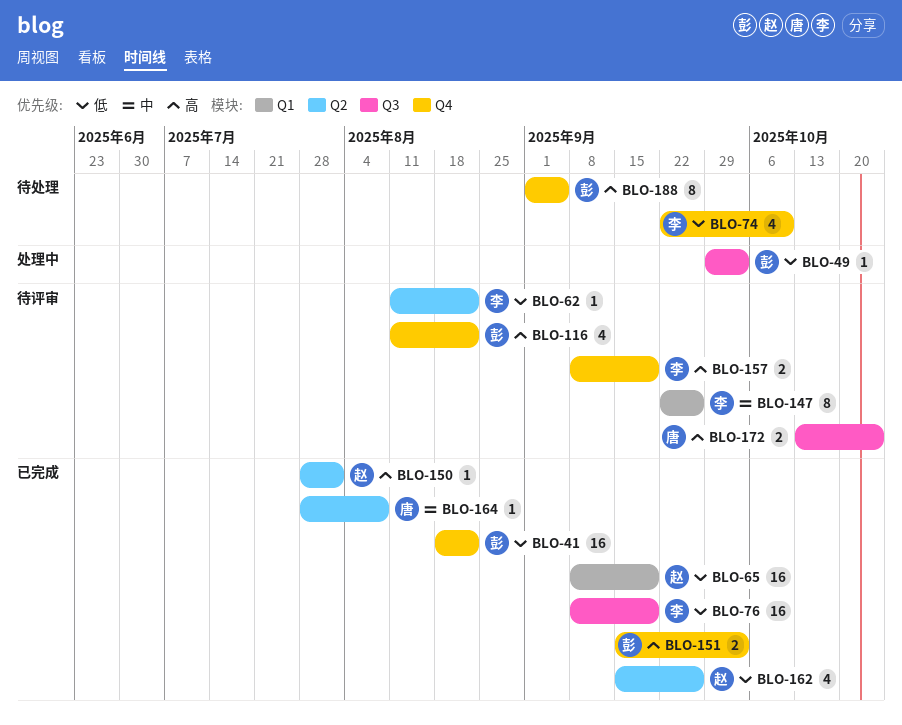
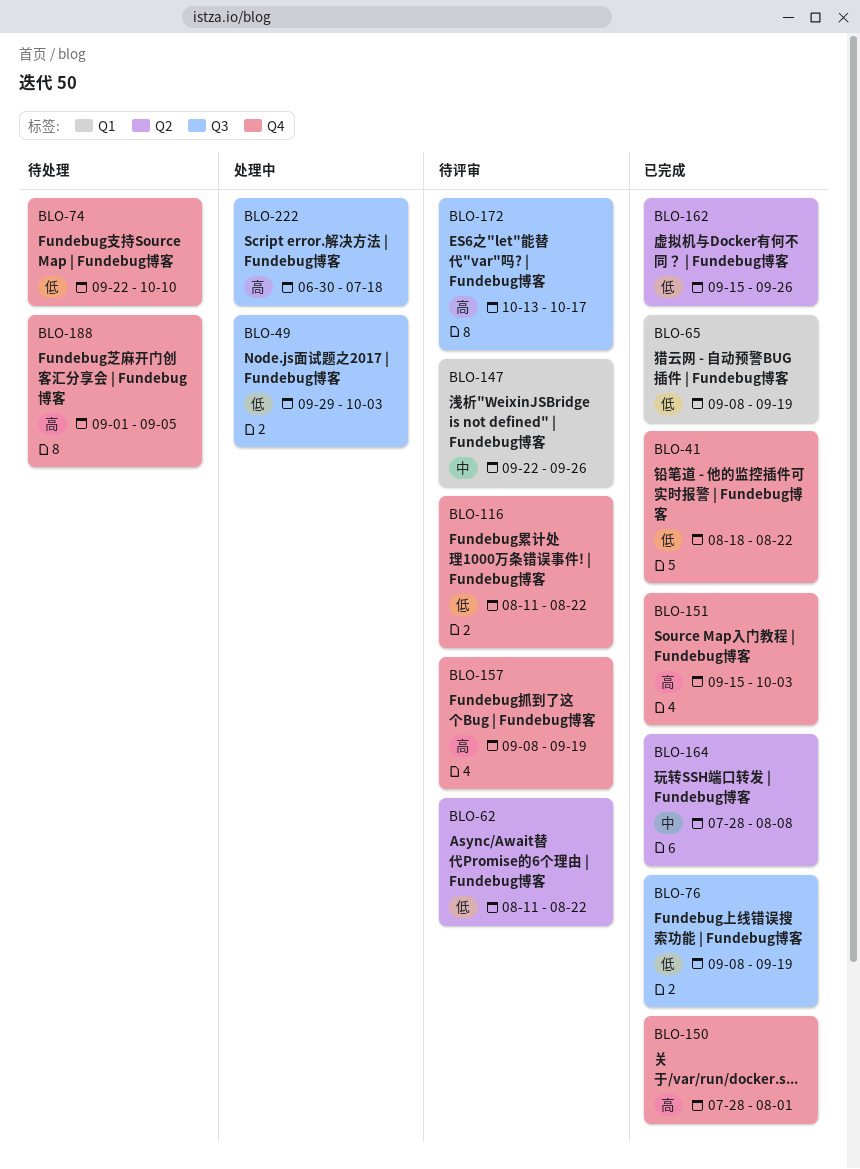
BLO-116, priority: 高 -> 低
BLO-150, label: Q2 -> Q4
BLO-172, due: Oct 24 -> Oct 17
BLO-222: none -> present

